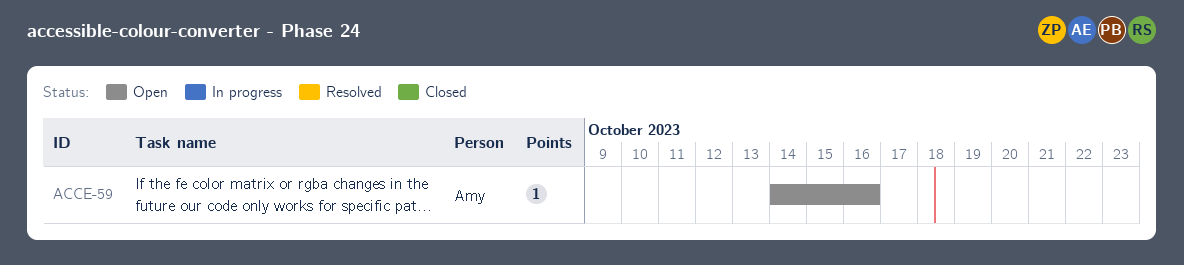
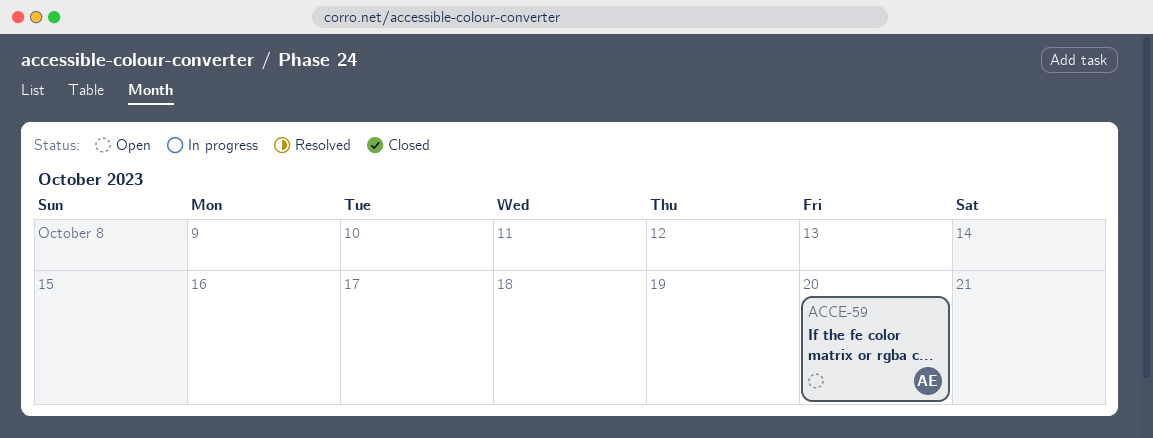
ACCE-59, due: Oct 16 -> Oct 20

